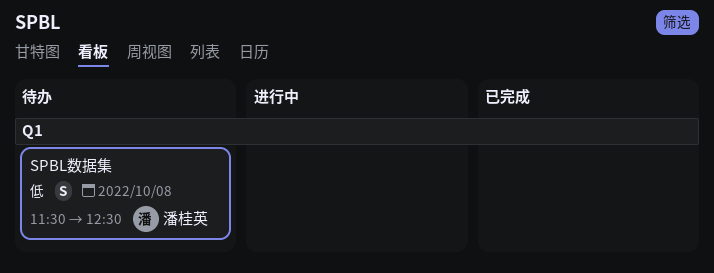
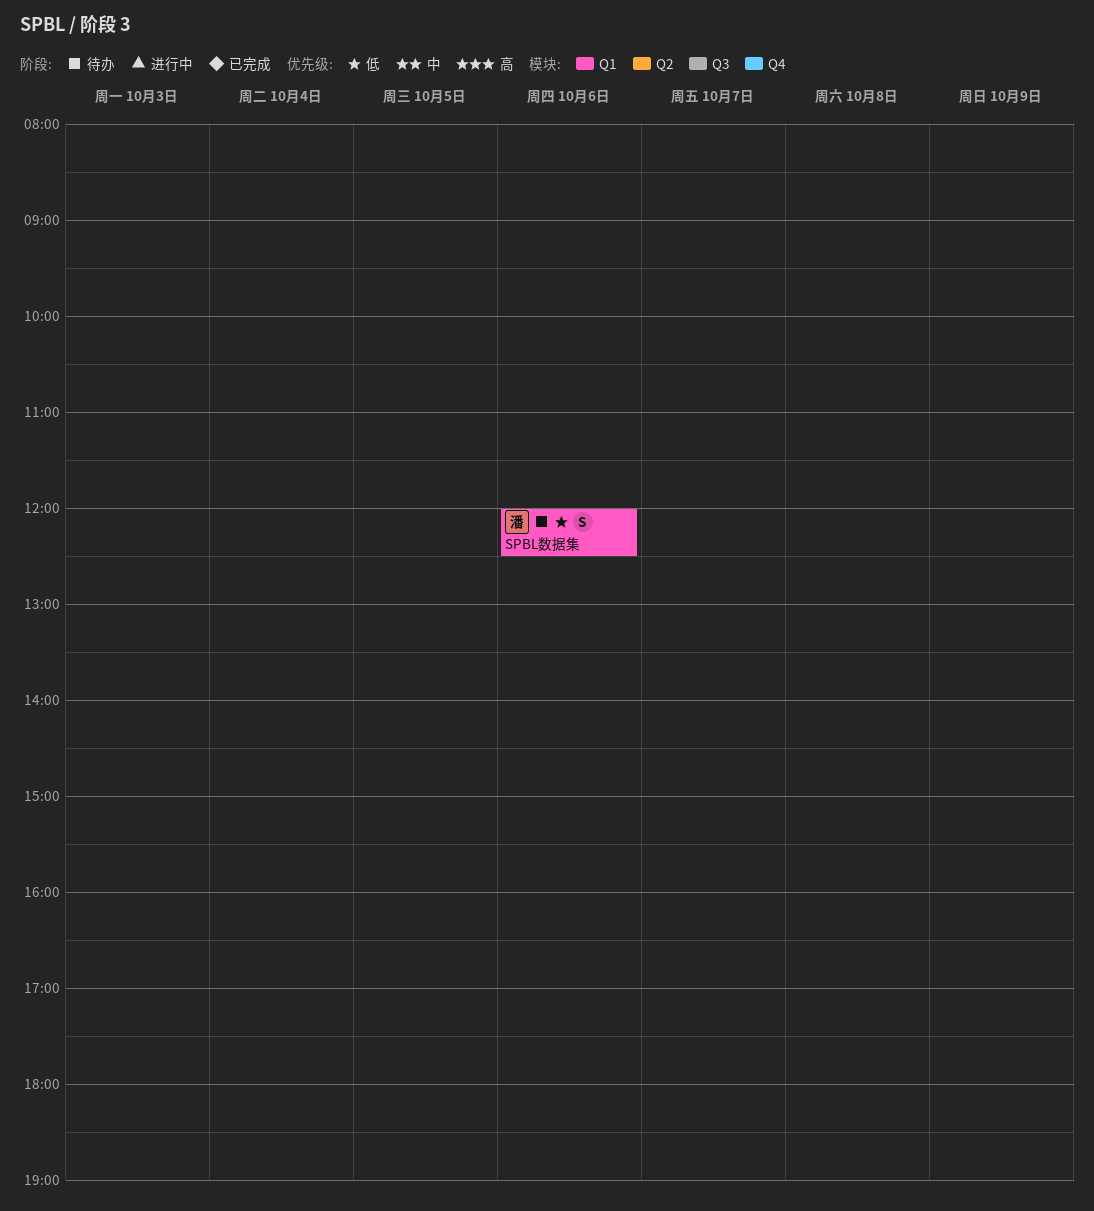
SPBL数据集, day: Oct 8 -> Oct 6
SPBL数据集, begins: 11:30 -> 12:00

